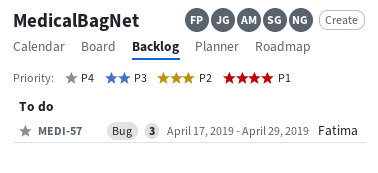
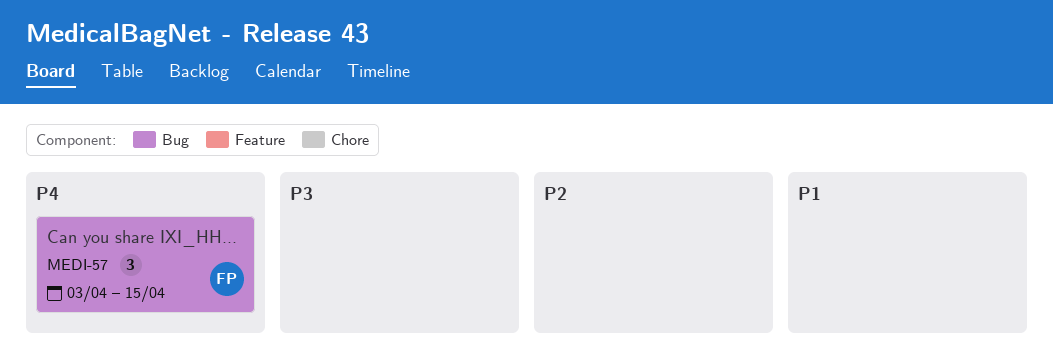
MEDI-57, start: Apr 17 -> Apr 3
MEDI-57, due: Apr 29 -> Apr 15

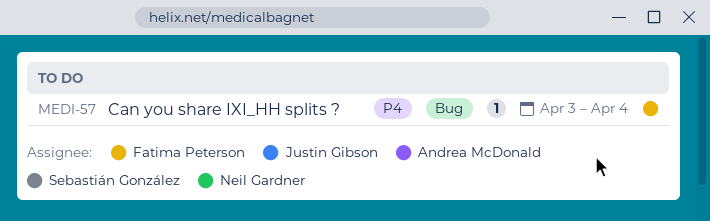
MEDI-57, estimate: 3 -> 1
MEDI-57, due: Apr 15 -> Apr 4

